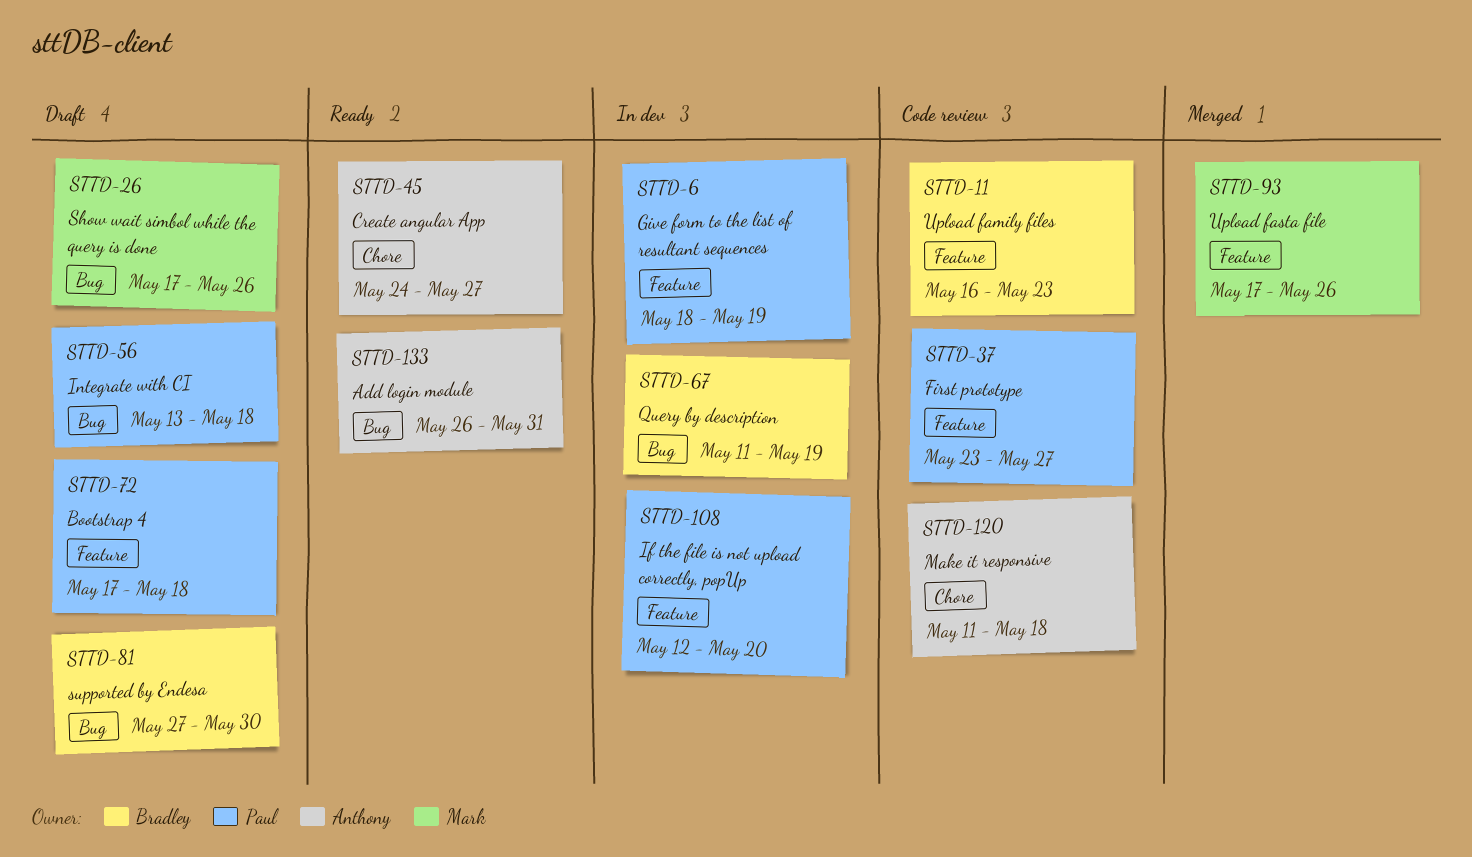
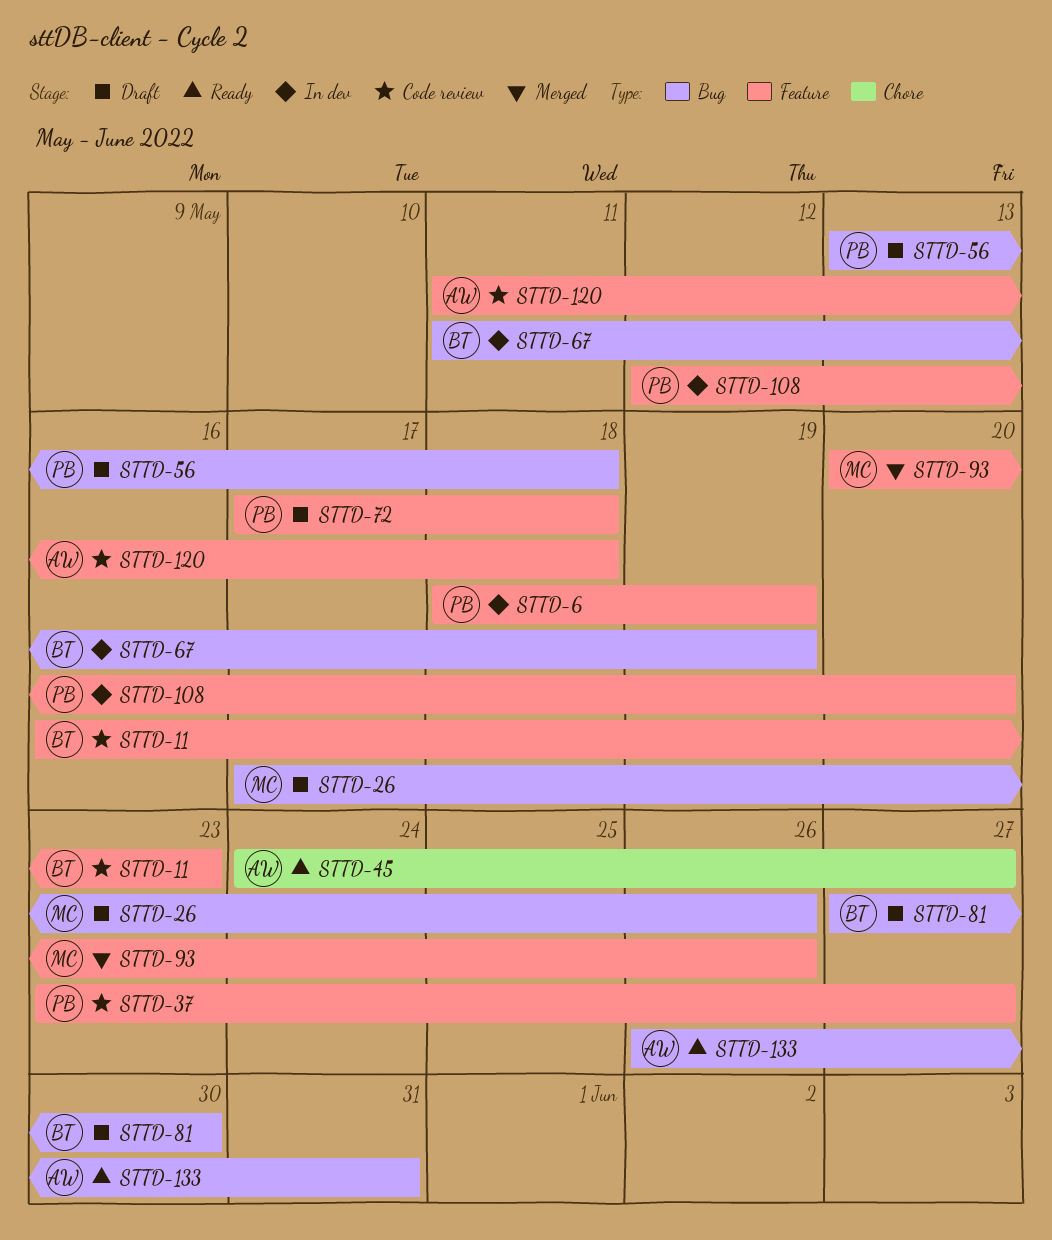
STTD-93, start: May 17 -> May 20
STTD-120, label: Chore -> Feature

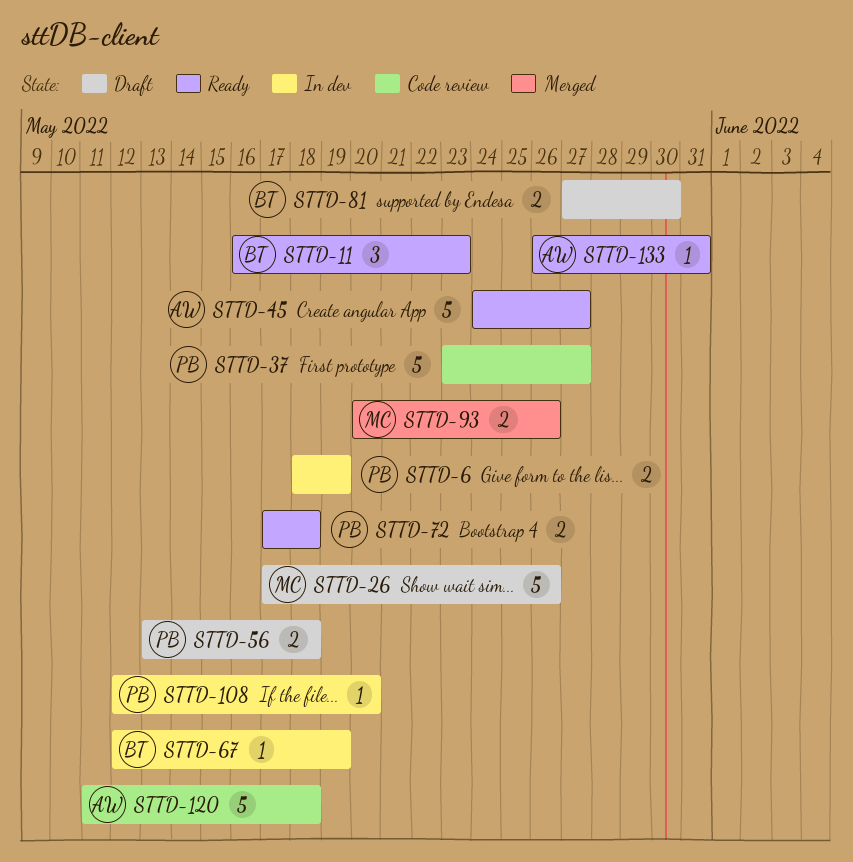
STTD-11, status: Code review -> Ready
STTD-67, start: May 11 -> May 12
STTD-72, status: Draft -> Ready

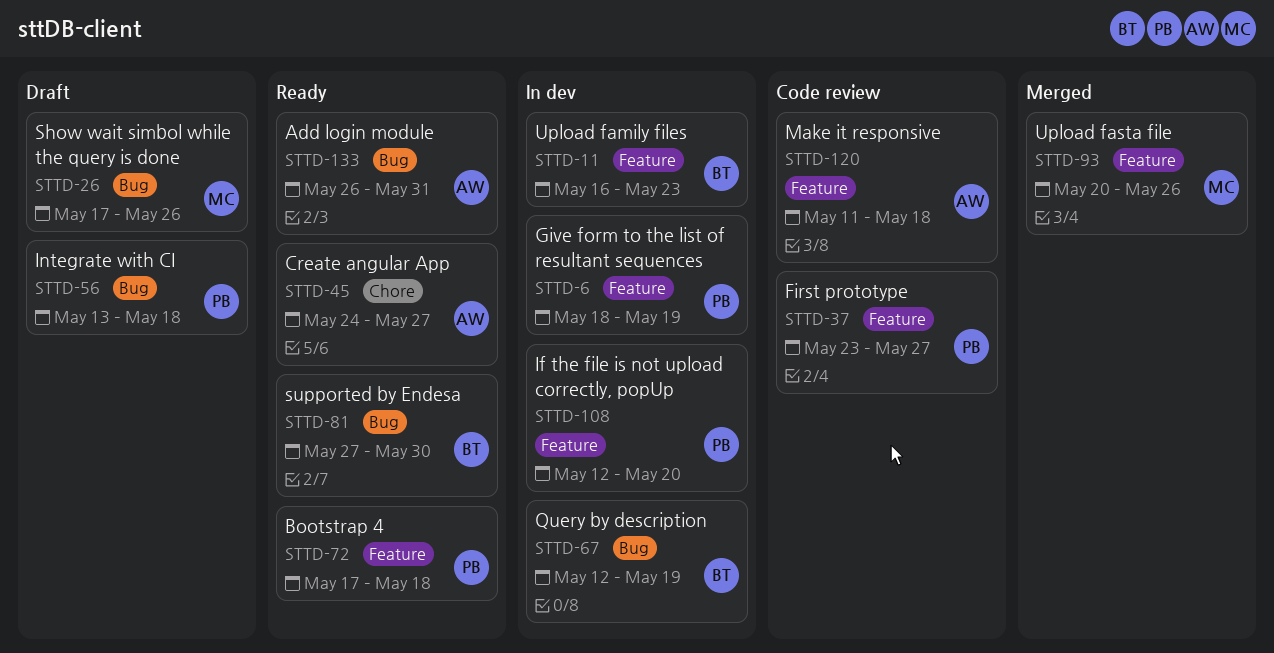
STTD-11, status: Ready -> In dev
STTD-81, status: Draft -> Ready

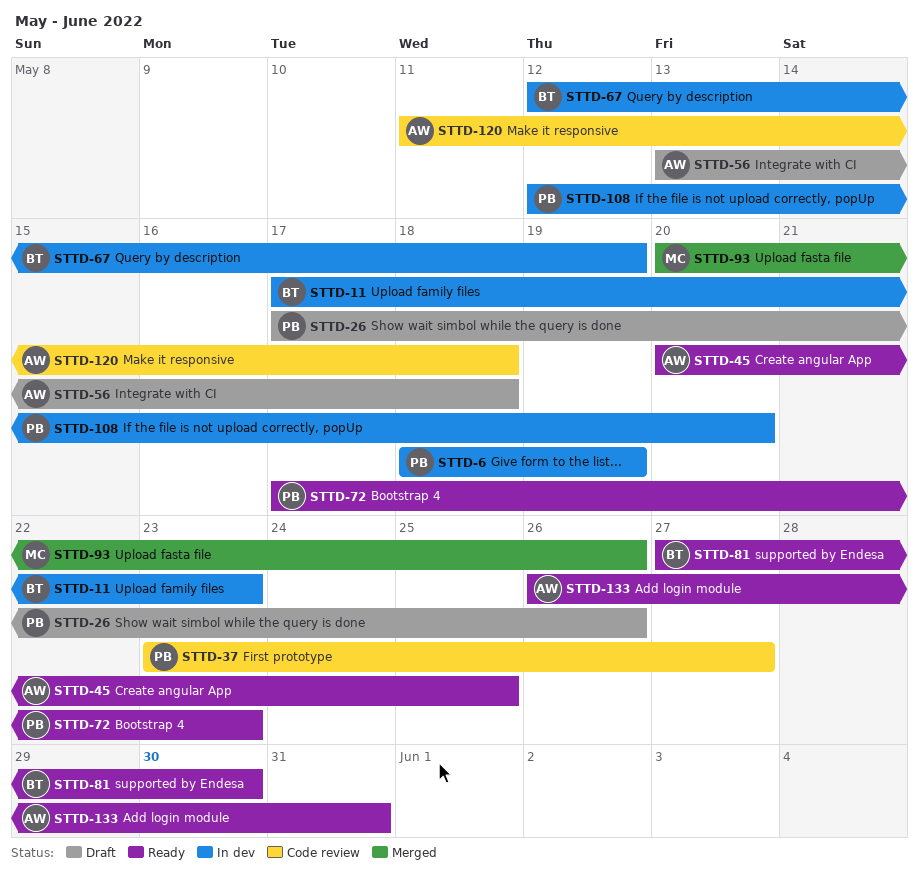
STTD-11, start: May 16 -> May 17
STTD-26, owner: MC -> PB
STTD-45, start: May 24 -> May 20
STTD-45, due: May 27 -> May 25
STTD-56, owner: PB -> AW
STTD-72, due: May 18 -> May 23

